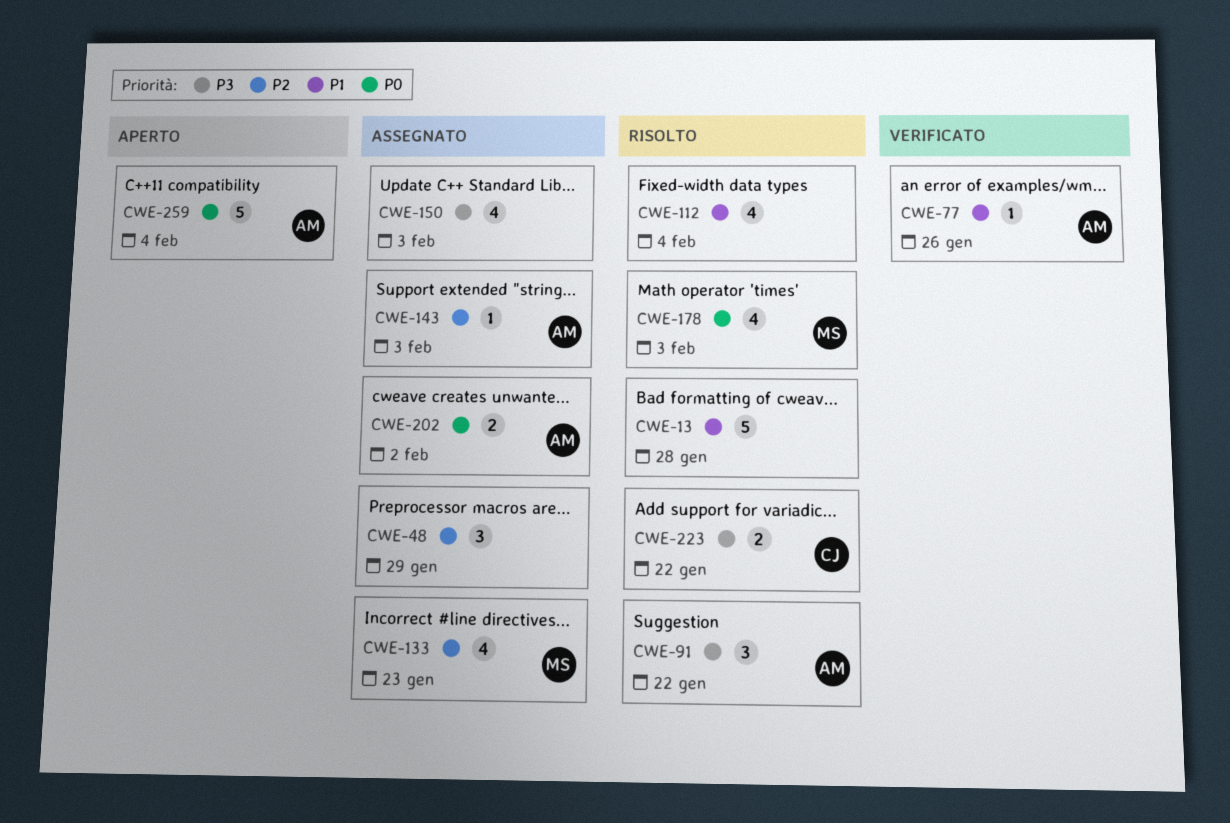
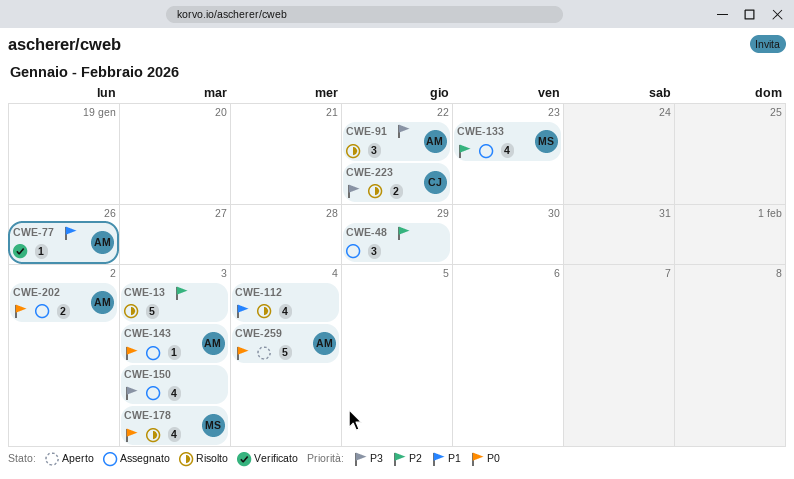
CWE-13, priority: P1 -> P2
CWE-13, due: Jan 28 -> Feb 3
CWE-143, priority: P2 -> P0

